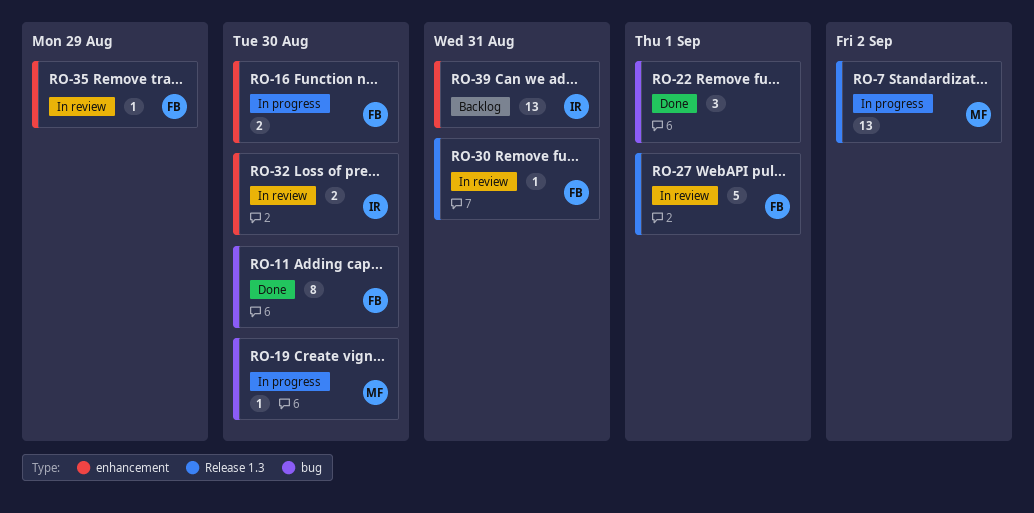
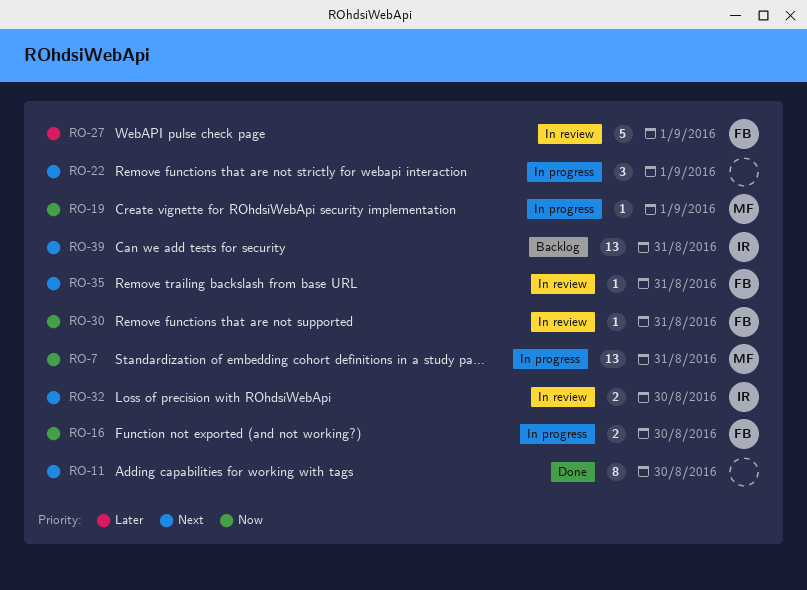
RO-7, due: Sep 2 -> Aug 31
RO-11, owner: FB -> none
RO-19, due: Aug 30 -> Sep 1
RO-22, status: Done -> In progress
RO-35, due: Aug 29 -> Aug 31

